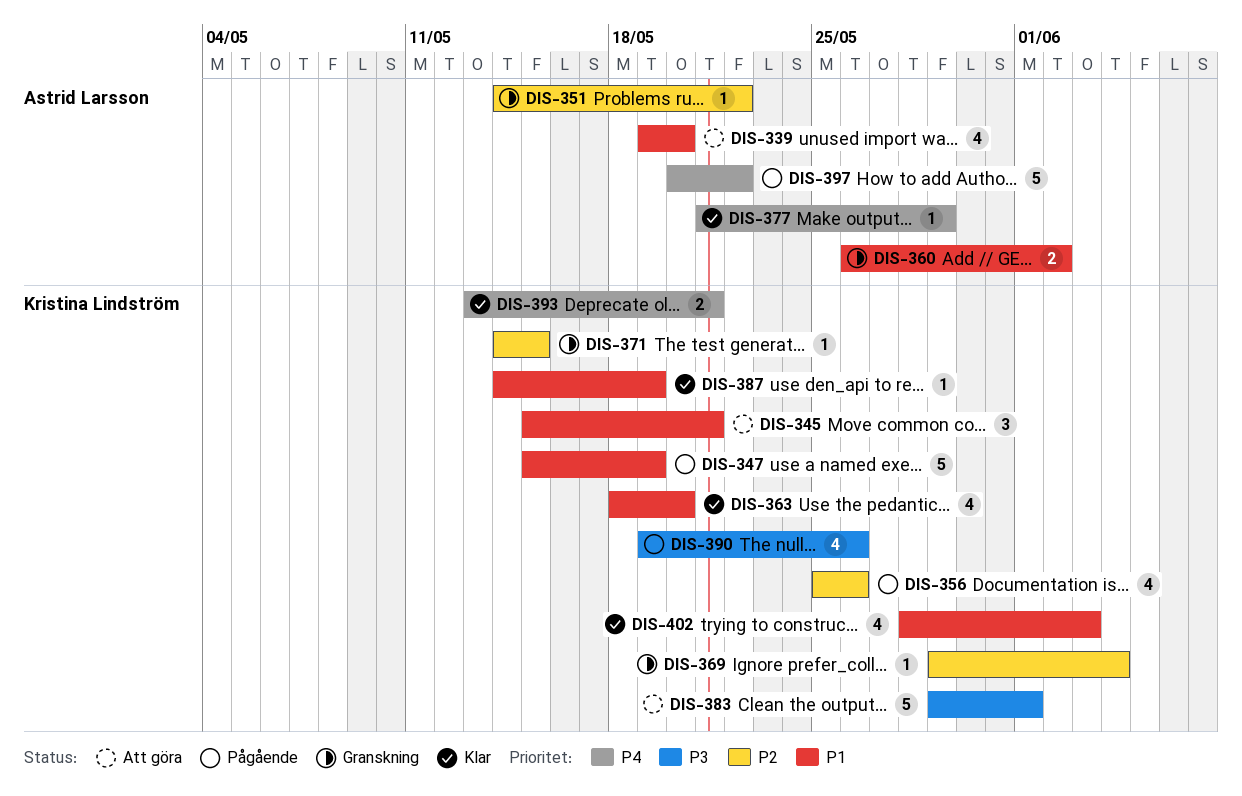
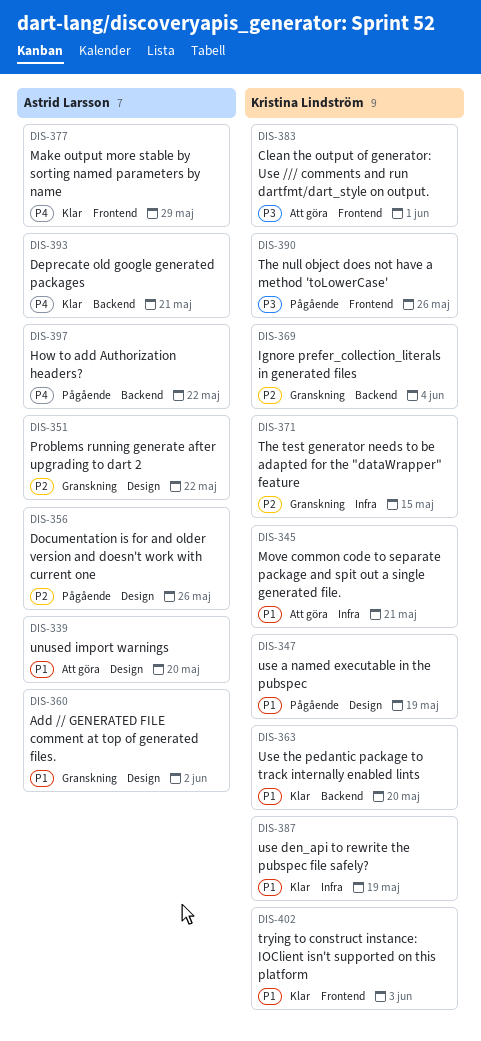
DIS-356, owner: Kristina Lindström -> Astrid Larsson
DIS-393, owner: Kristina Lindström -> Astrid Larsson

